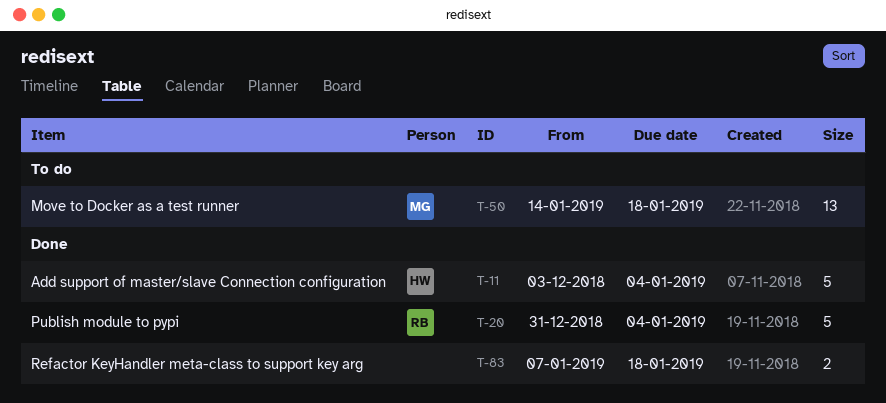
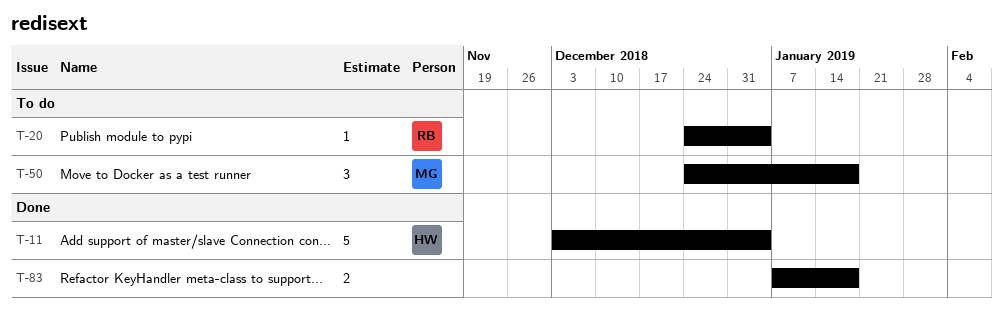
T-20, status: Done -> To do
T-20, estimate: 5 -> 1
T-20, start: Dec 31 -> Dec 24
T-50, estimate: 13 -> 3
T-50, start: Jan 14 -> Dec 24

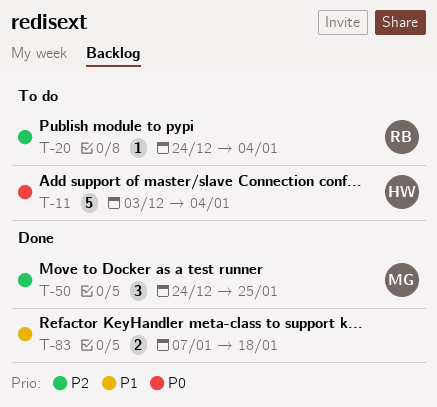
T-11, status: Done -> To do
T-50, status: To do -> Done
T-50, due: Jan 18 -> Jan 25

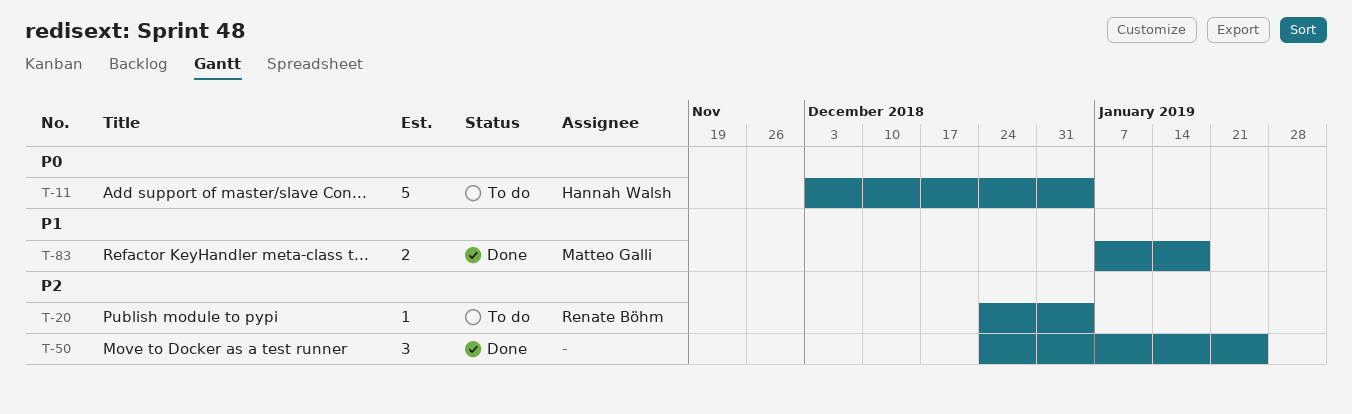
T-50, owner: Matteo Galli -> none
T-83, owner: none -> Matteo Galli

